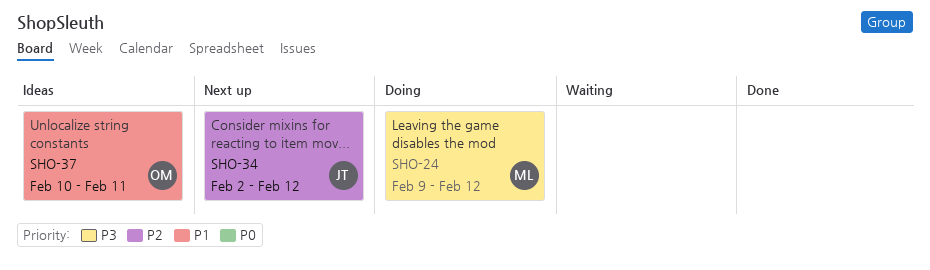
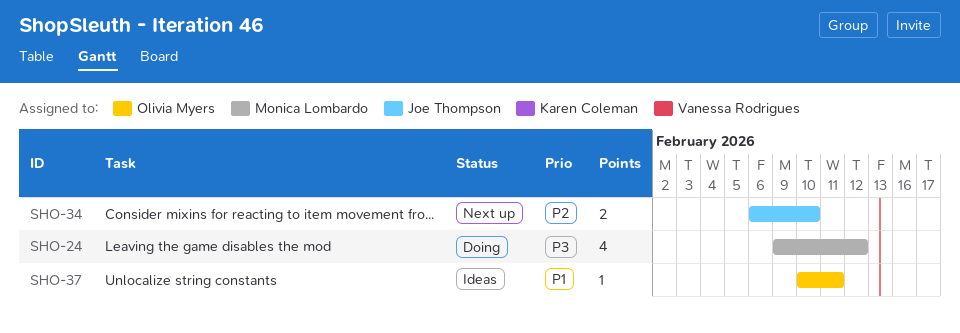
SHO-34, start: Feb 2 -> Feb 6
SHO-34, due: Feb 12 -> Feb 10

